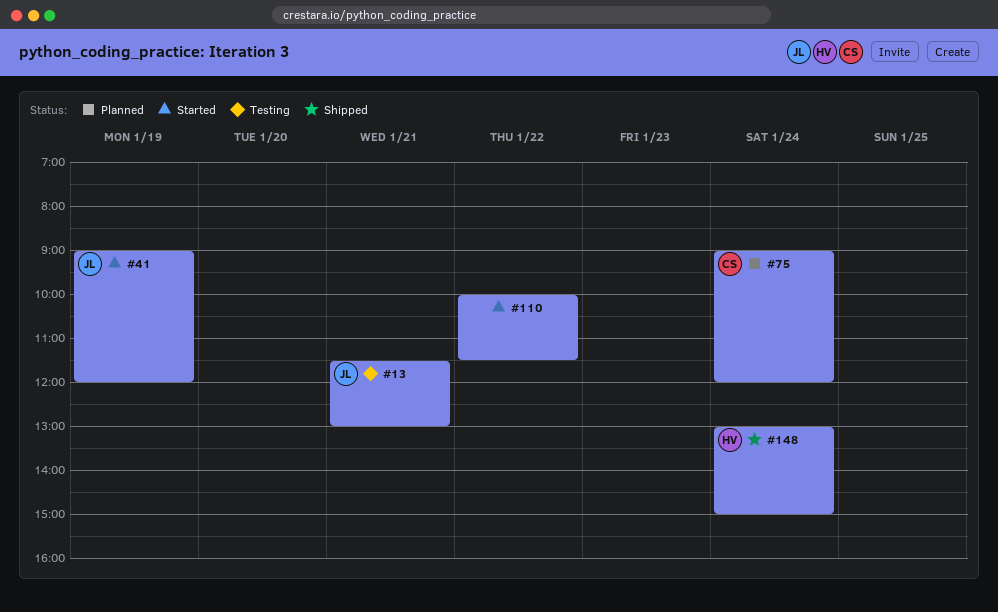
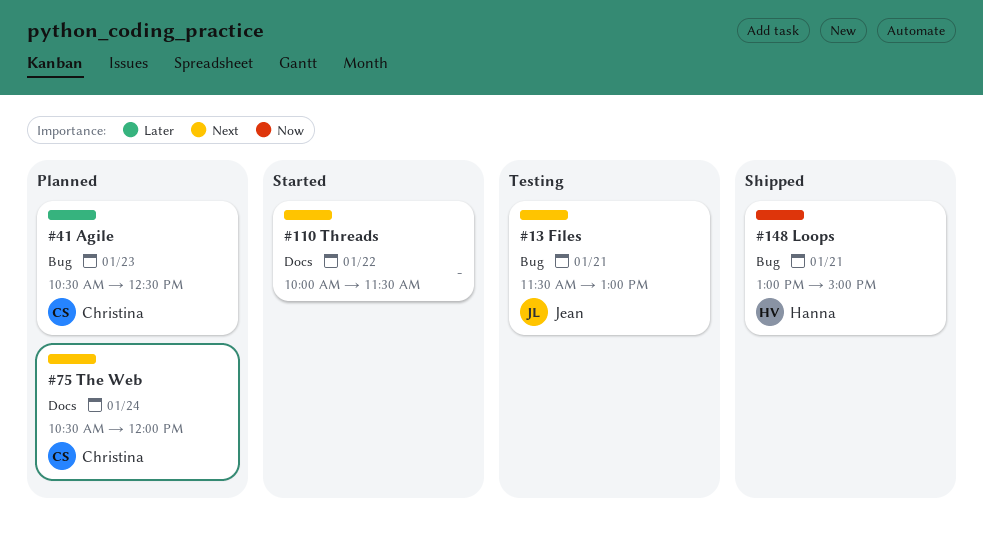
#41, status: Started -> Planned
#41, owner: Jean -> Christina
#41, day: Jan 19 -> Jan 23
#41, begins: 09:00 -> 10:30
#41, ends: 12:00 -> 12:30
#75, begins: 09:00 -> 10:30
#148, day: Jan 24 -> Jan 21

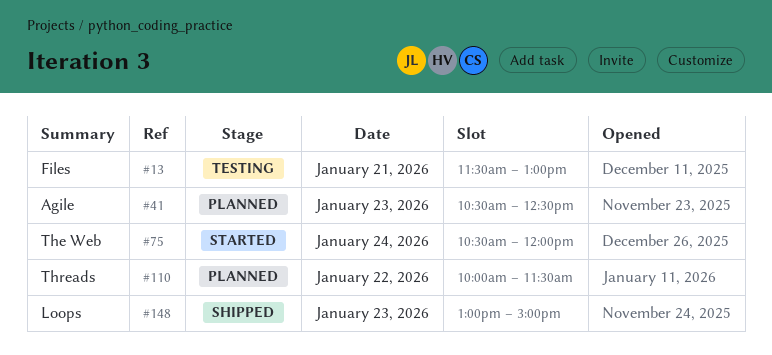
#75, status: Planned -> Started
#110, status: Started -> Planned
#148, day: Jan 21 -> Jan 23

